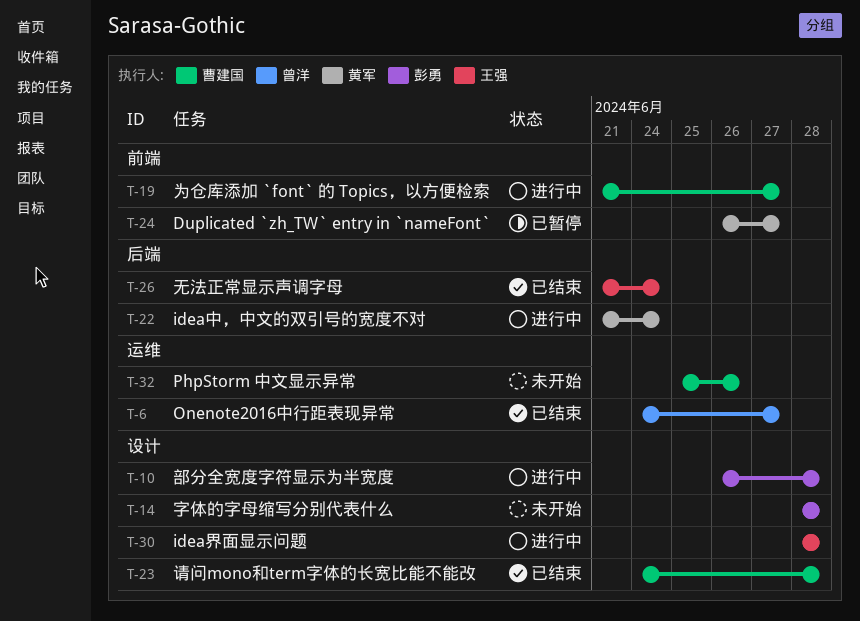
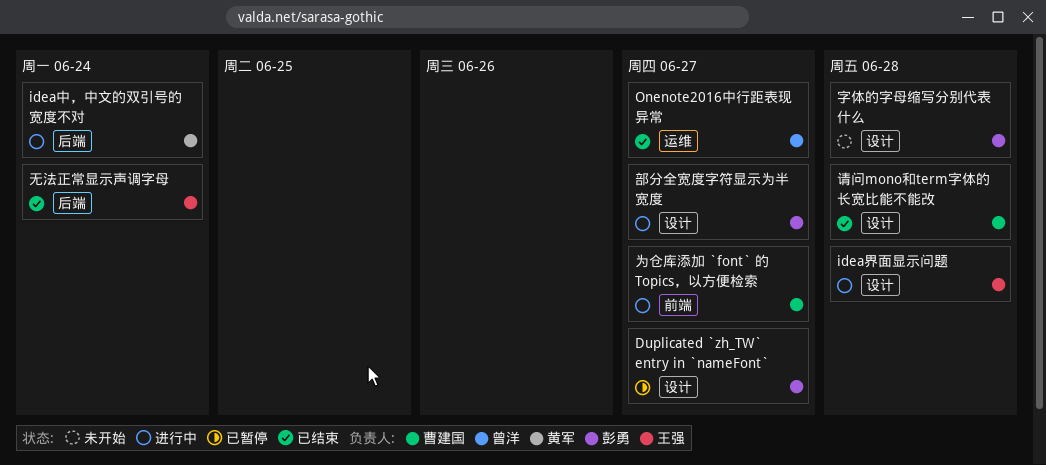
Duplicated `zh_TW` entry in `nameFont`, owner: 黄军 -> 彭勇
Duplicated `zh_TW` entry in `nameFont`, label: 前端 -> 设计
PhpStorm 中文显示异常: present -> none
部分全宽度字符显示为半宽度, due: Jun 28 -> Jun 27

